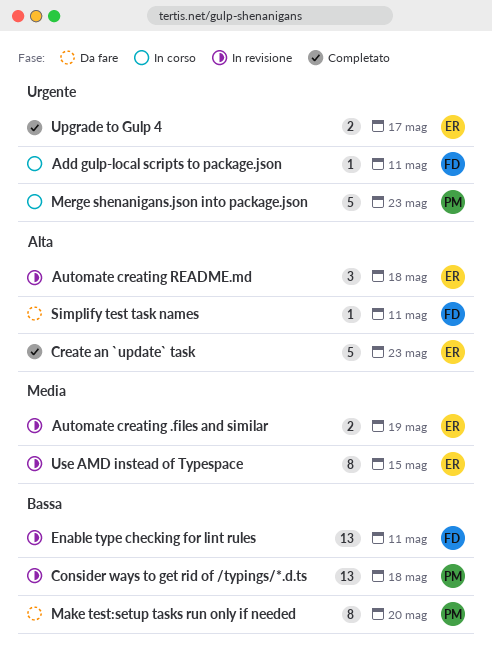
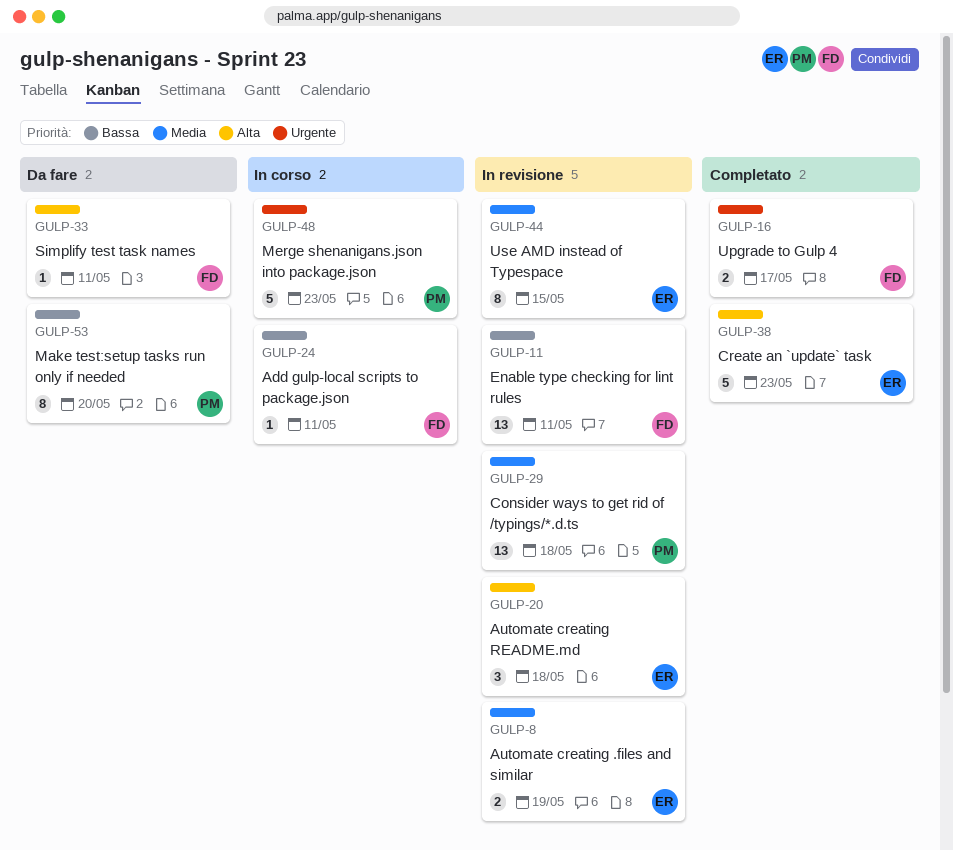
Add gulp-local scripts to package.json, priority: Urgente -> Bassa
Consider ways to get rid of /typings/*.d.ts, priority: Bassa -> Media
Upgrade to Gulp 4, owner: ER -> FD

